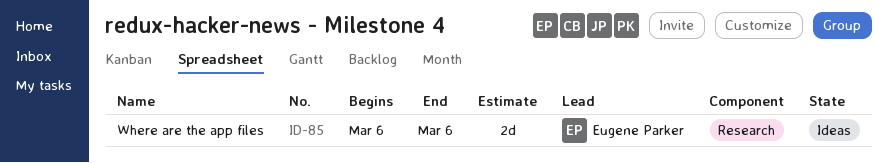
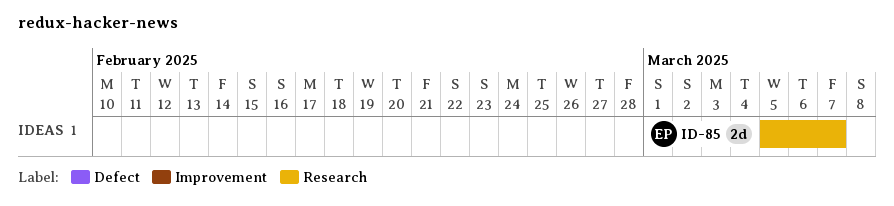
ID-85, start: Mar 6 -> Mar 5
ID-85, due: Mar 6 -> Mar 7

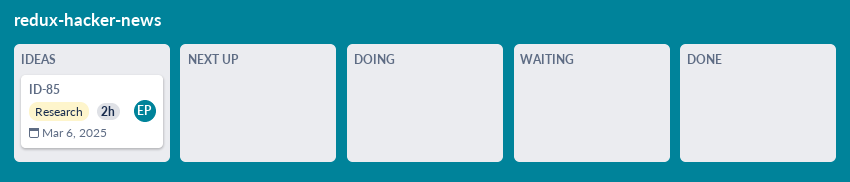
ID-85, estimate: 2d -> 2h
ID-85, due: Mar 7 -> Mar 6

